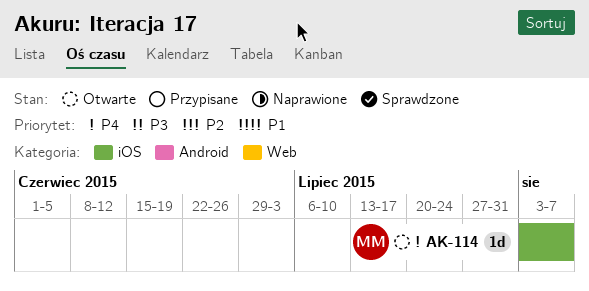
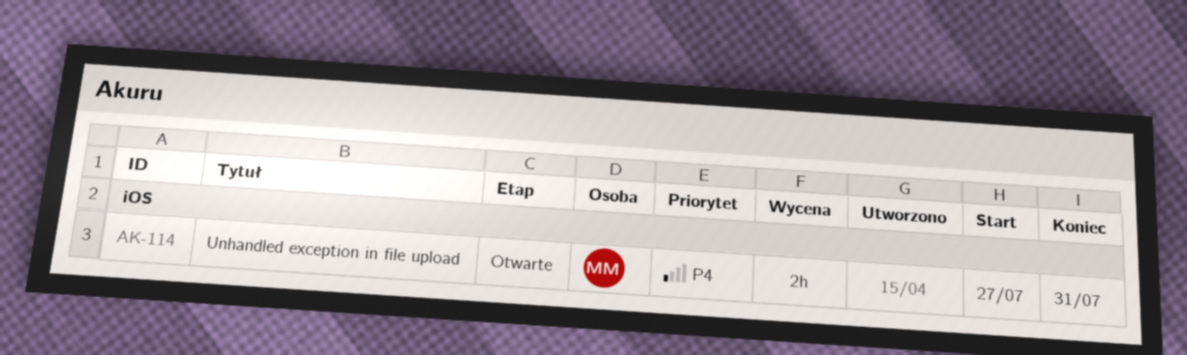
AK-114, estimate: 1d -> 2h
AK-114, start: Aug 3 -> Jul 27
AK-114, due: Aug 7 -> Jul 31

